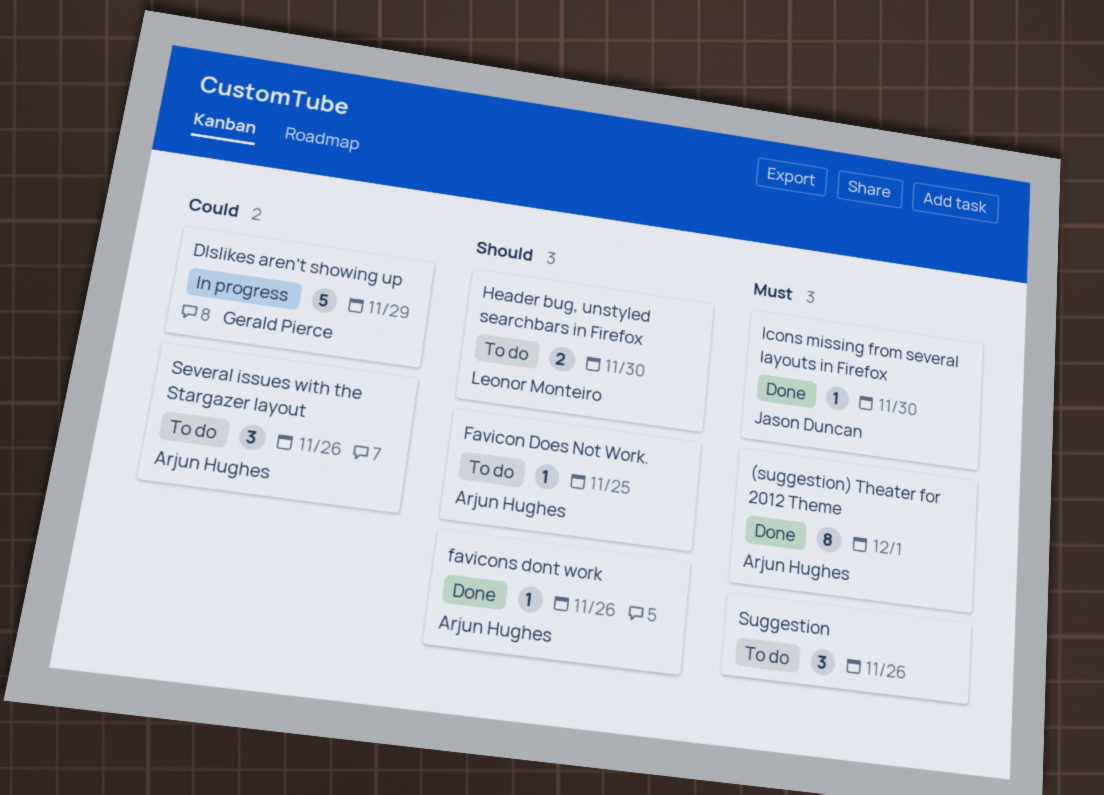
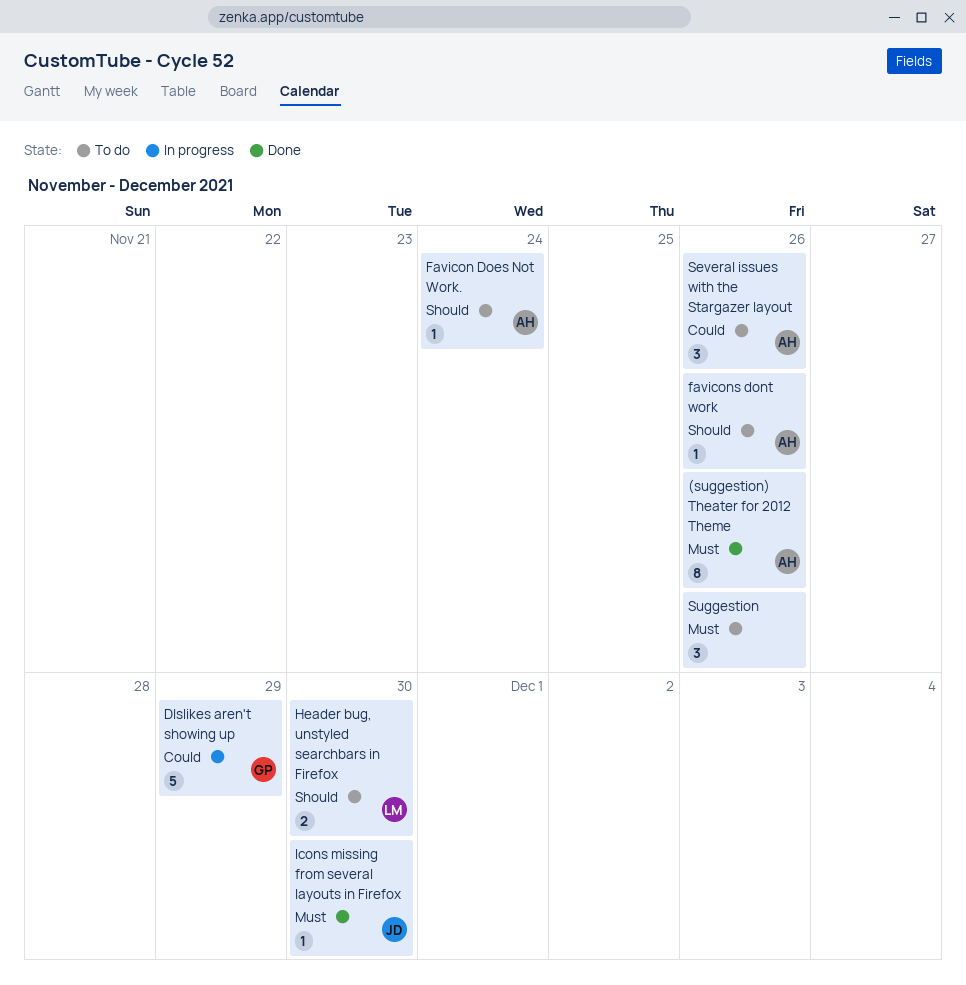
(suggestion) Theater for 2012 Theme, due: Dec 1 -> Nov 26
Favicon Does Not Work., due: Nov 25 -> Nov 24
favicons dont work, status: Done -> To do

